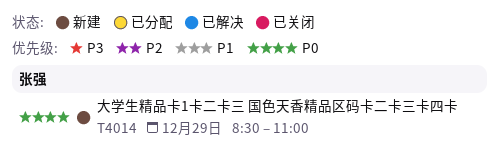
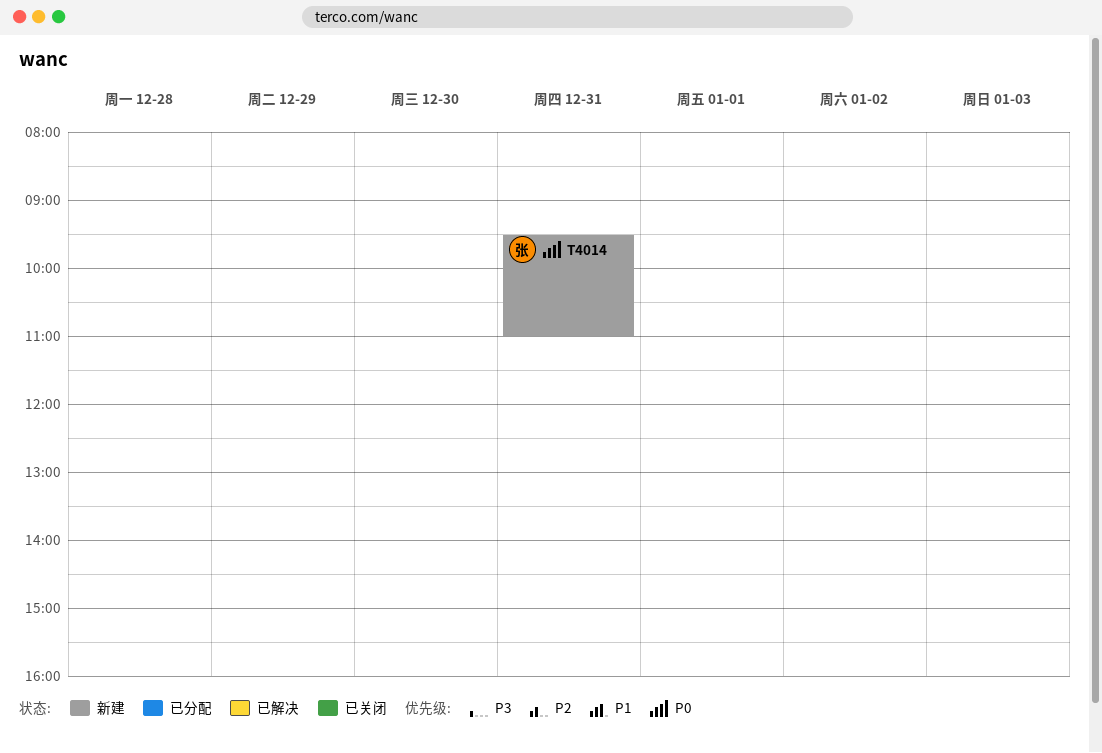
T4014, day: Dec 29 -> Dec 31
T4014, begins: 08:30 -> 09:30

